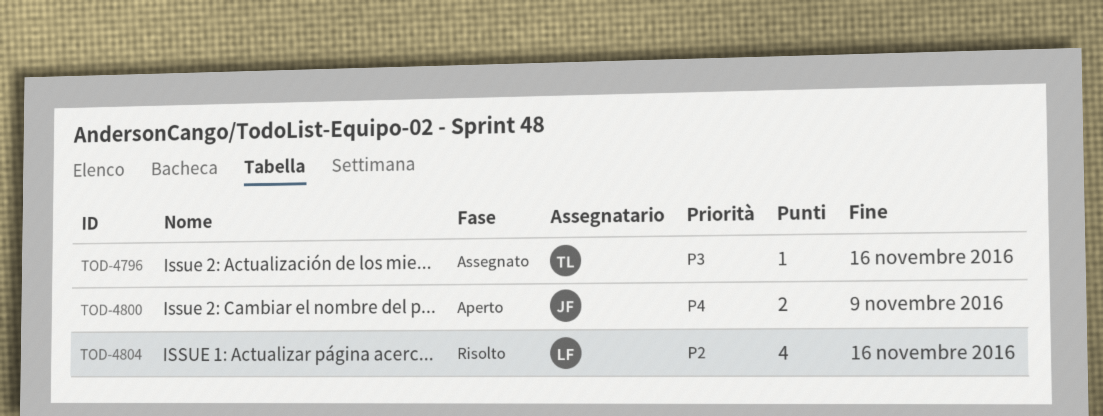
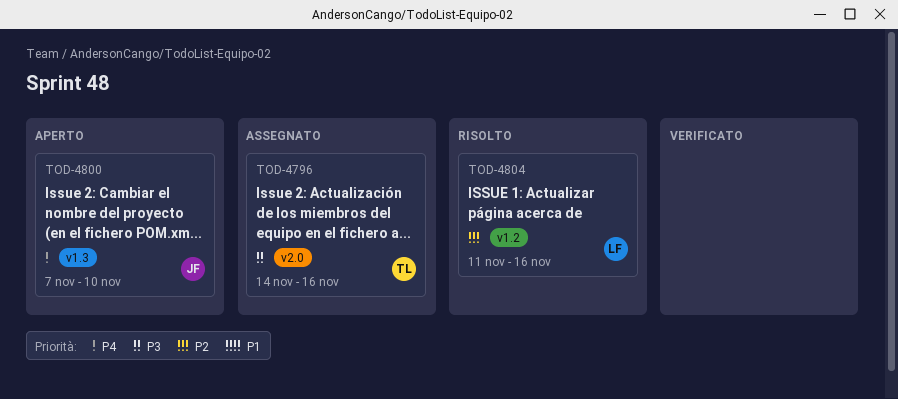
TOD-4800, due: Nov 9 -> Nov 10

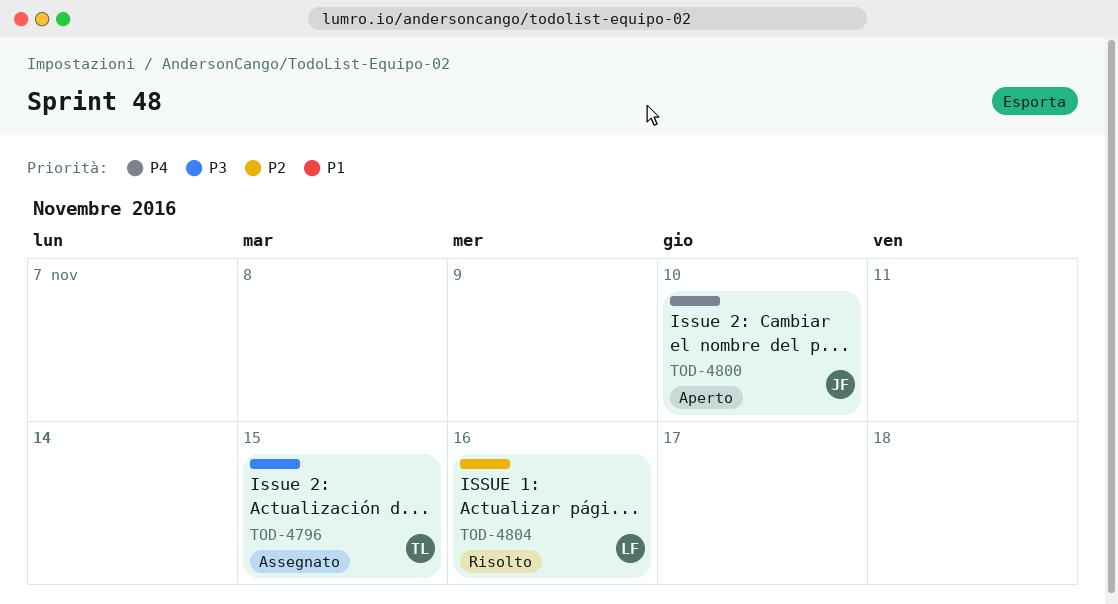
TOD-4796, due: Nov 16 -> Nov 15

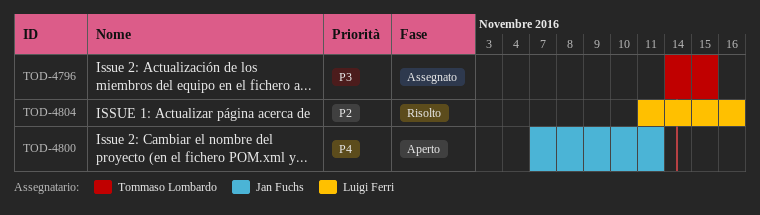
TOD-4800, due: Nov 10 -> Nov 11

